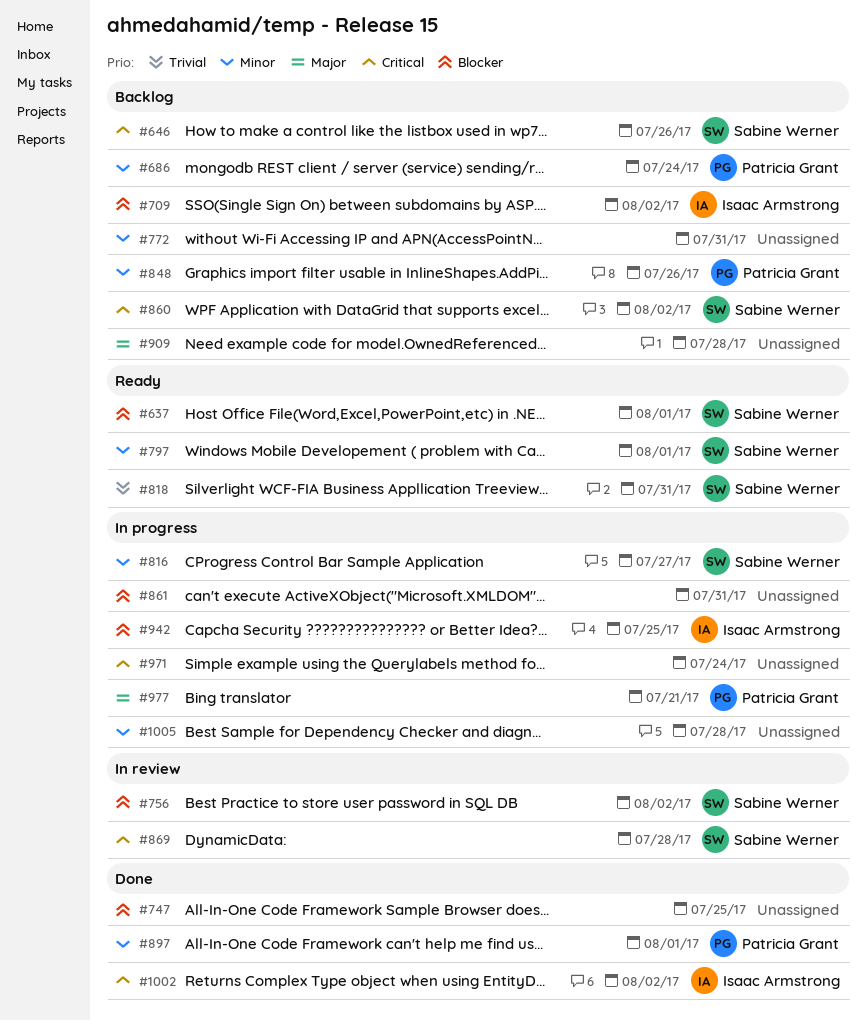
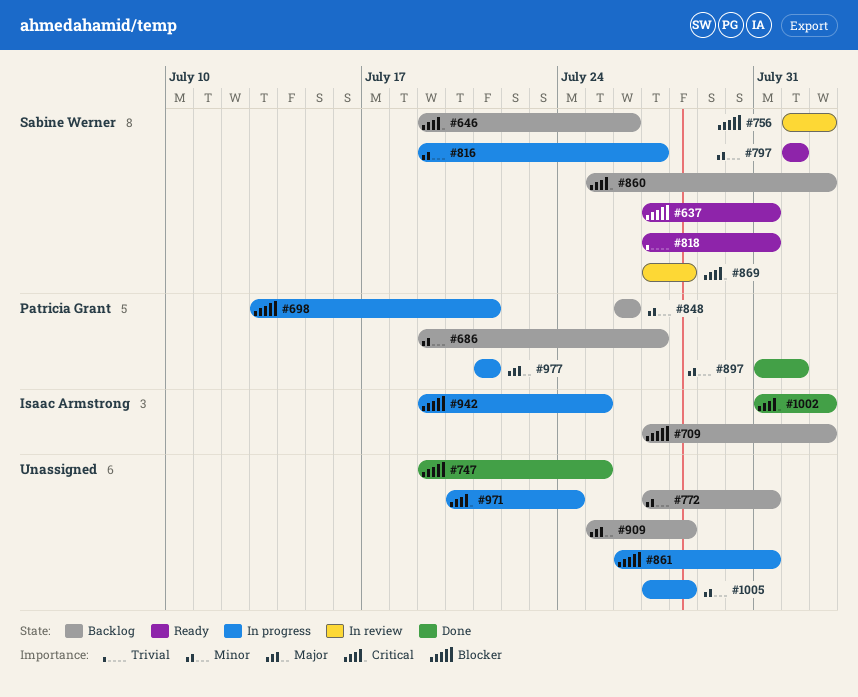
#637, due: Aug 1 -> Jul 31
#686, due: Jul 24 -> Jul 27
#698: none -> present

